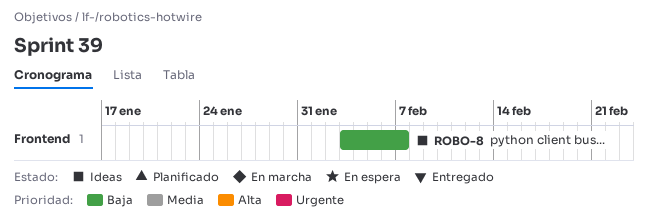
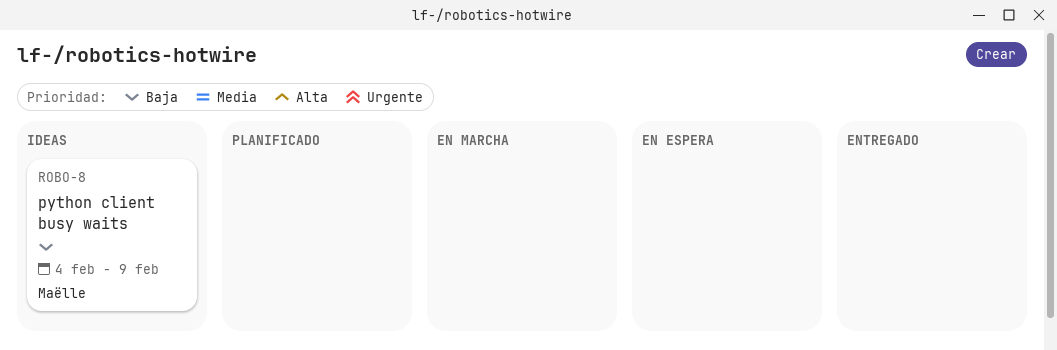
ROBO-8, start: Feb 3 -> Feb 4
ROBO-8, due: Feb 7 -> Feb 9

